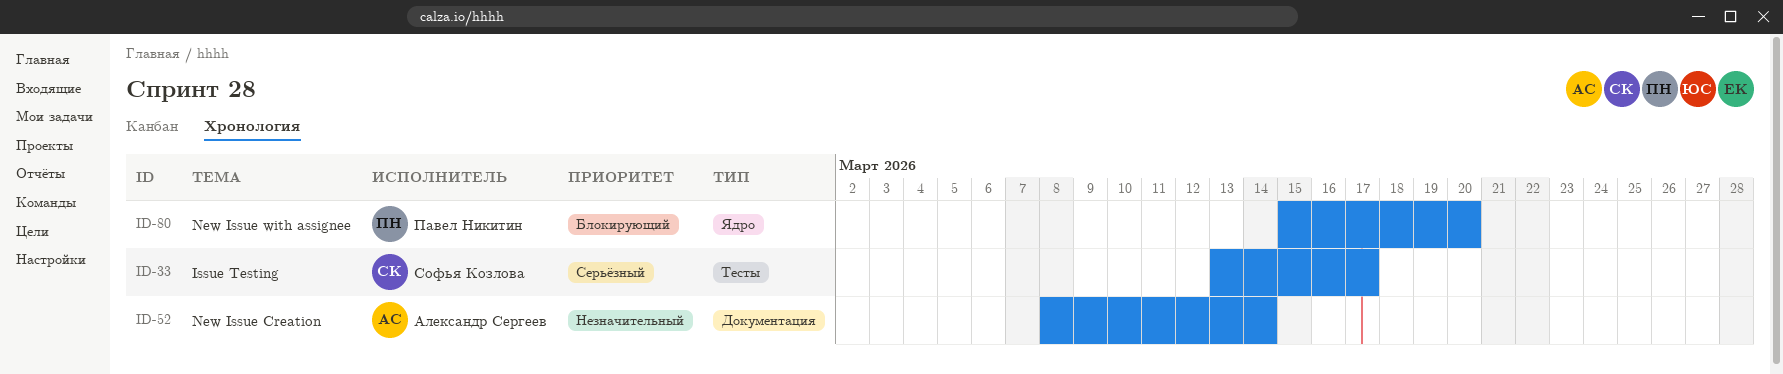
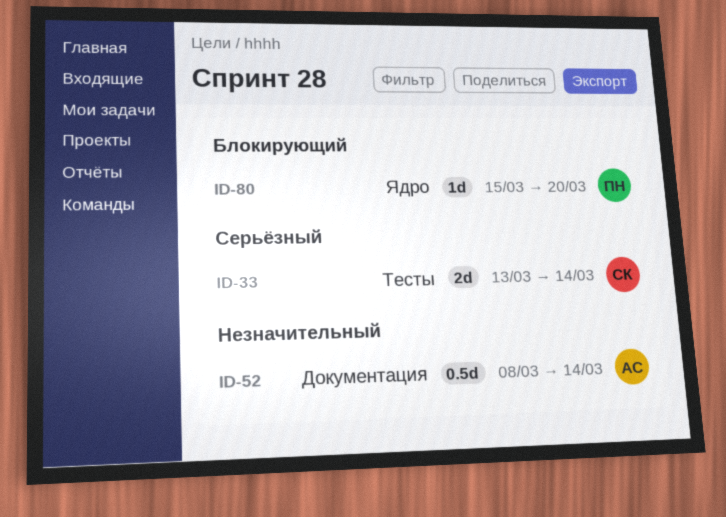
ID-33, due: Mar 17 -> Mar 14

